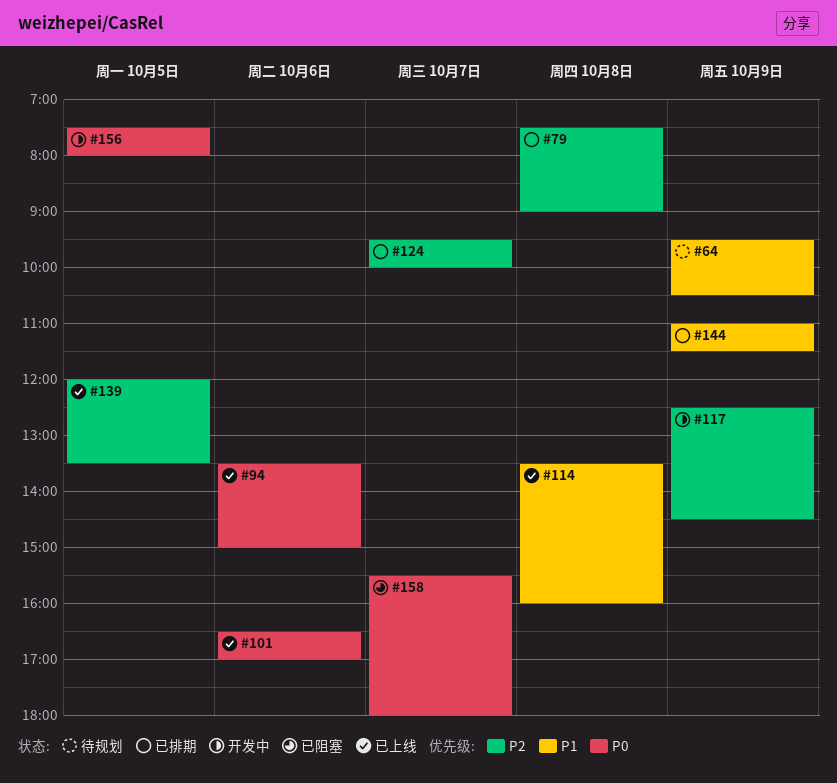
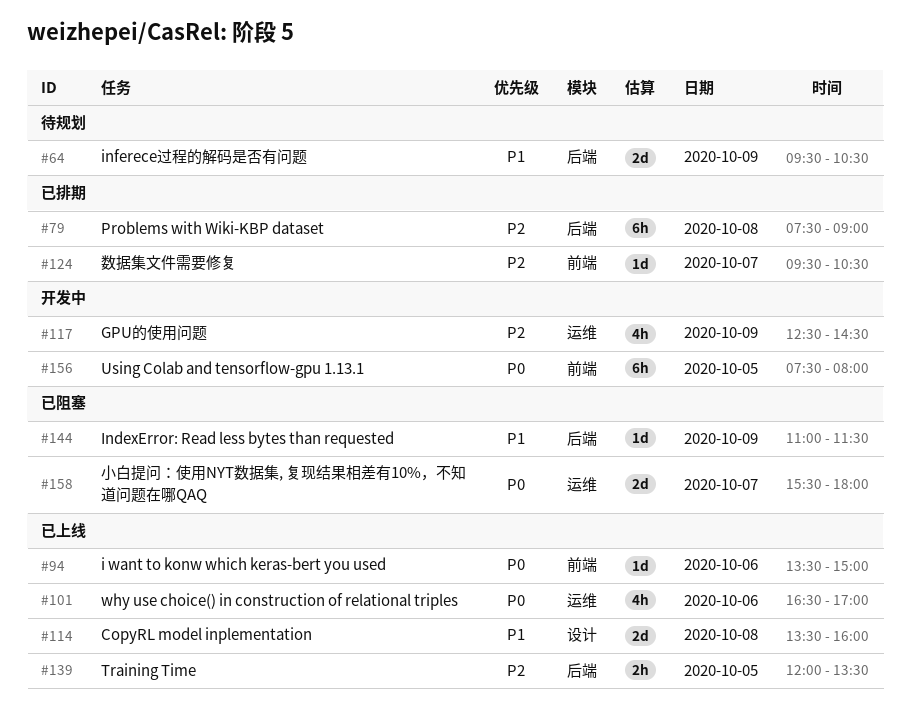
#124, ends: 10:00 -> 10:30
#144, status: 已排期 -> 已阻塞

